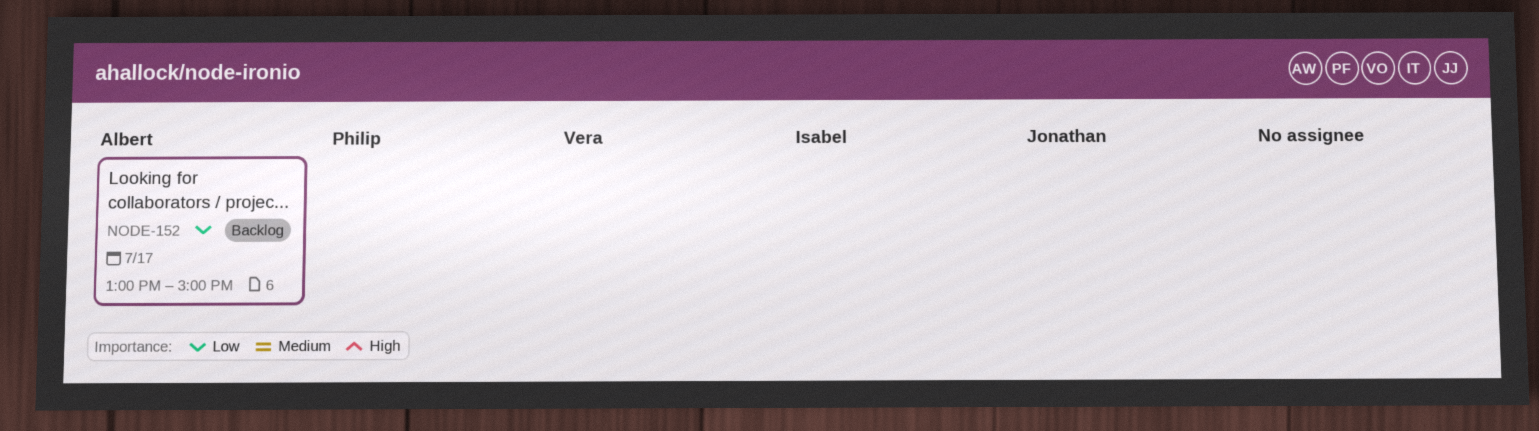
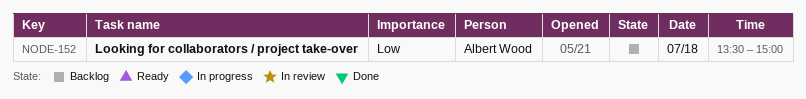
NODE-152, day: Jul 17 -> Jul 18
NODE-152, begins: 13:00 -> 13:30

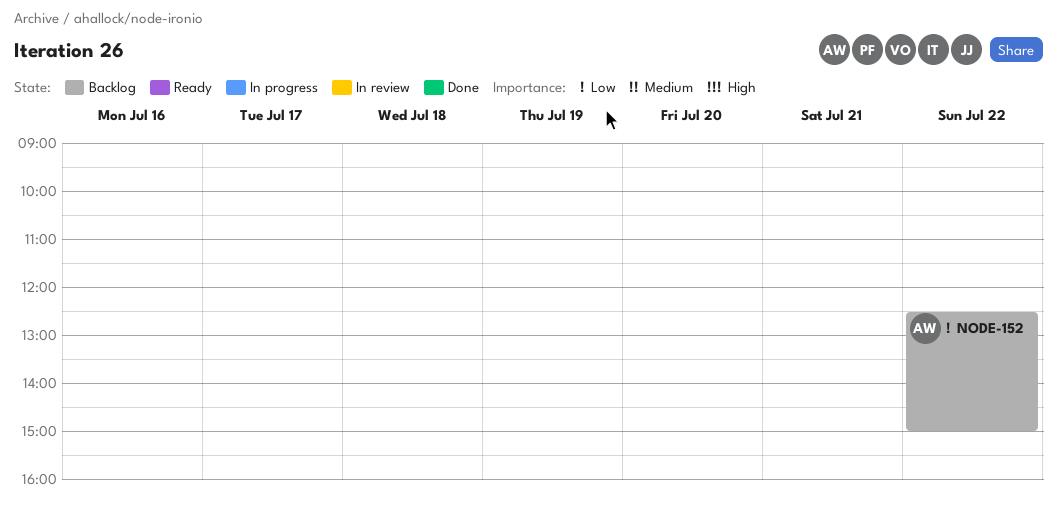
NODE-152, day: Jul 18 -> Jul 22
NODE-152, begins: 13:30 -> 12:30

